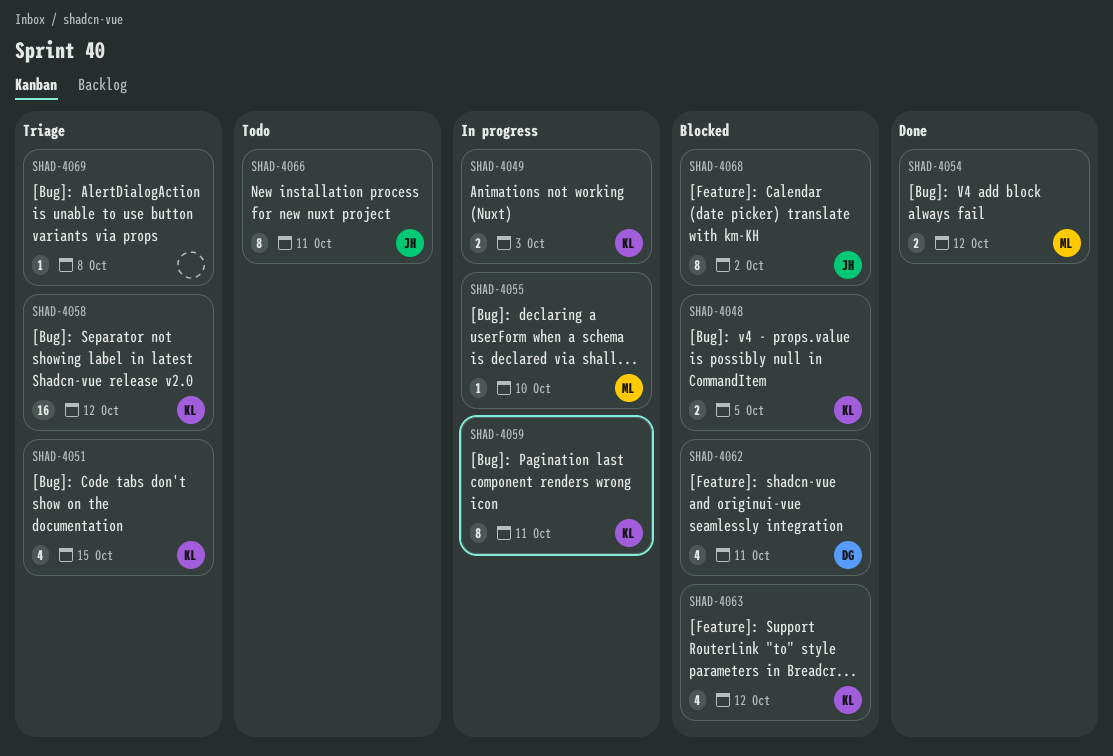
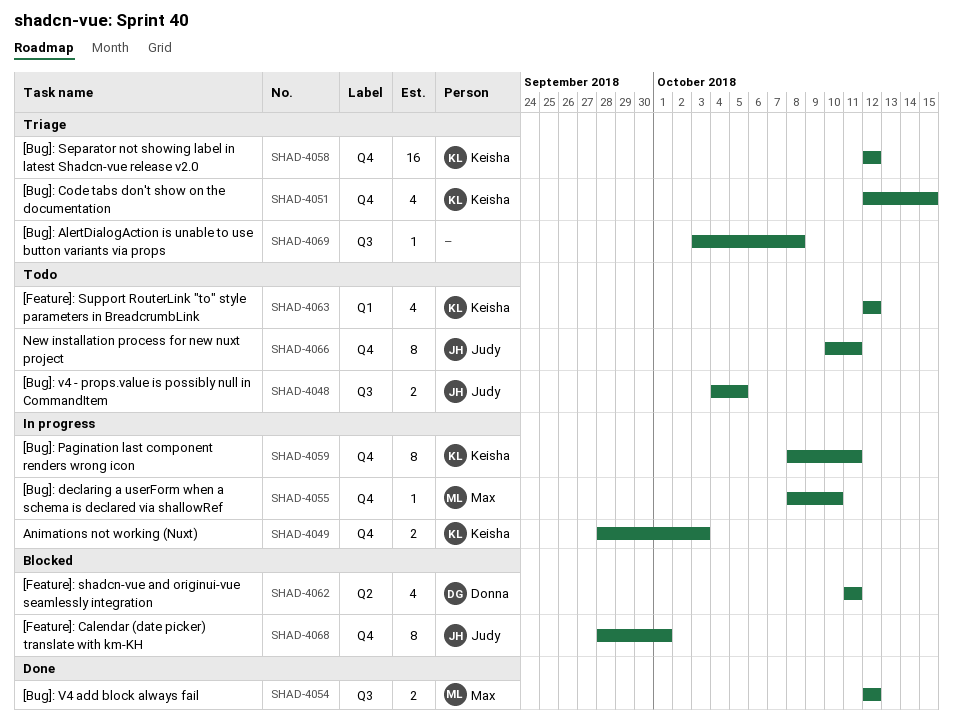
SHAD-4048, status: Blocked -> Todo
SHAD-4048, owner: Keisha -> Judy
SHAD-4063, status: Blocked -> Todo
SHAD-4068, due: Oct 2 -> Oct 1

